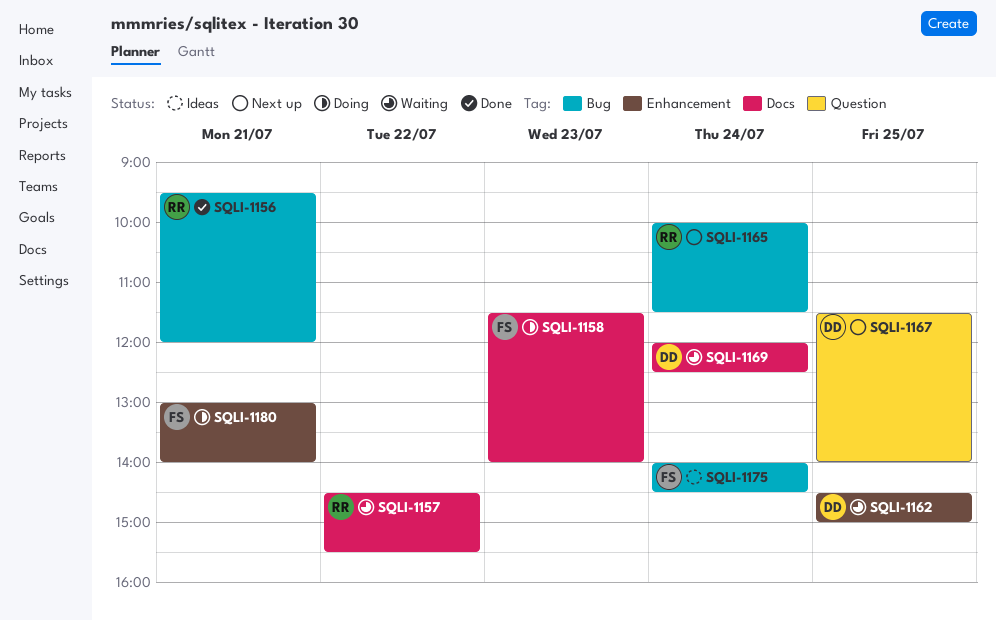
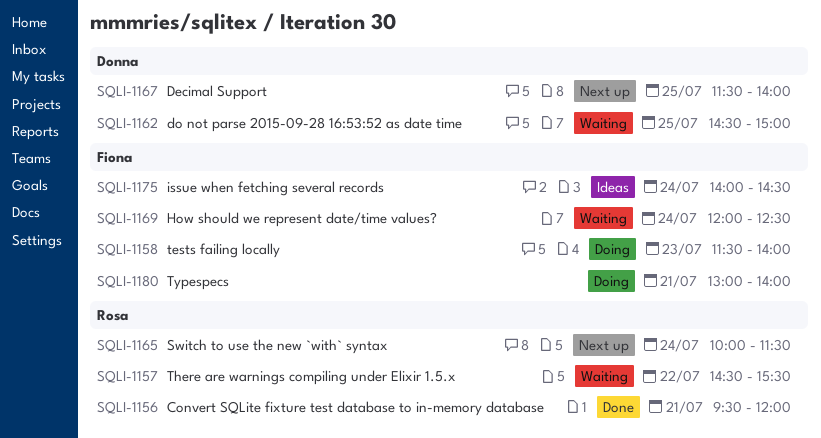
SQLI-1169, owner: Donna -> Fiona

